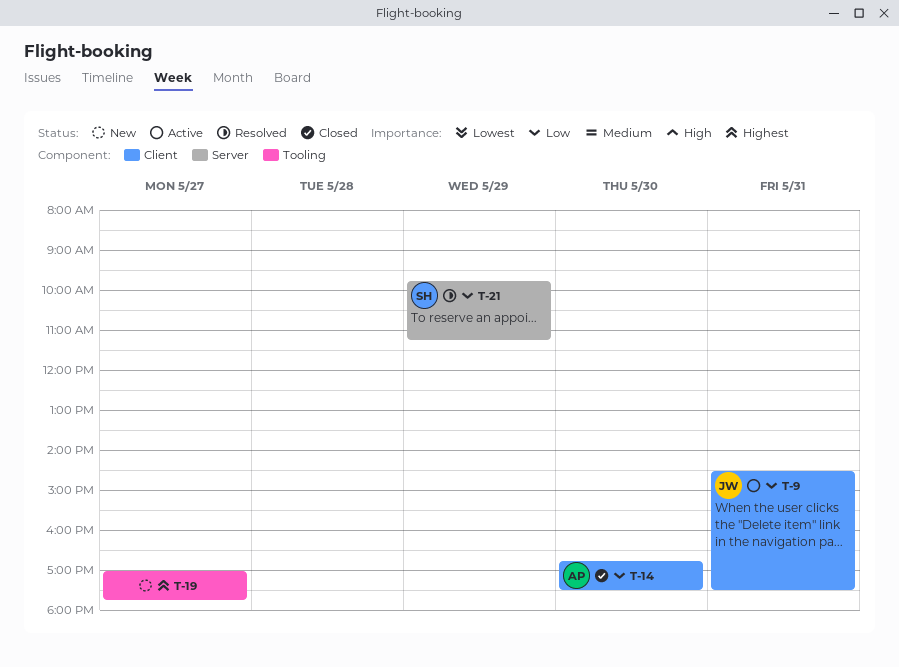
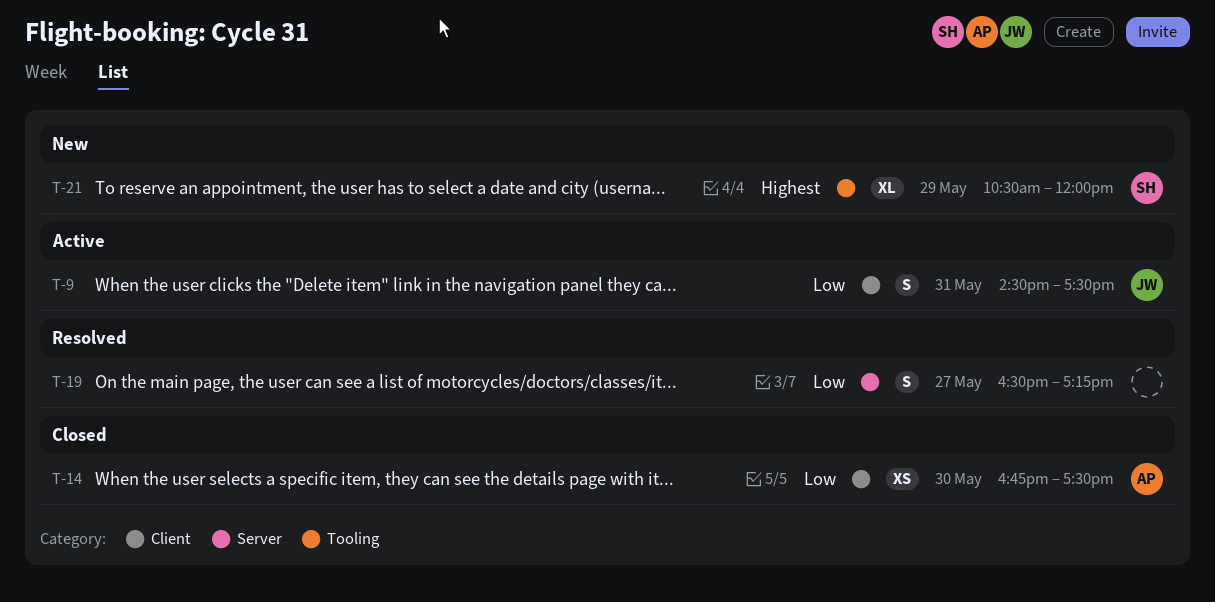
T-19, status: New -> Resolved
T-19, priority: Highest -> Low
T-19, label: Tooling -> Server
T-19, begins: 17:00 -> 16:30
T-19, ends: 17:45 -> 17:15
T-21, status: Resolved -> New
T-21, priority: Low -> Highest
T-21, label: Server -> Tooling
T-21, begins: 09:45 -> 10:30
T-21, ends: 11:15 -> 12:00

